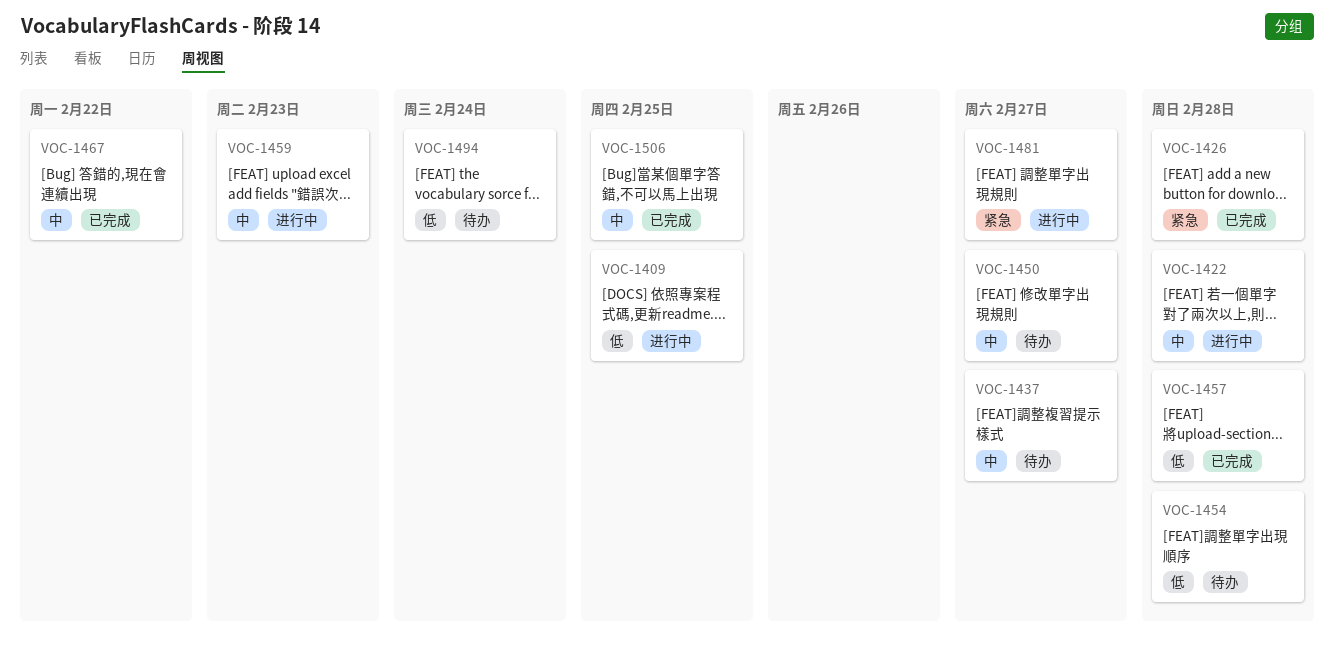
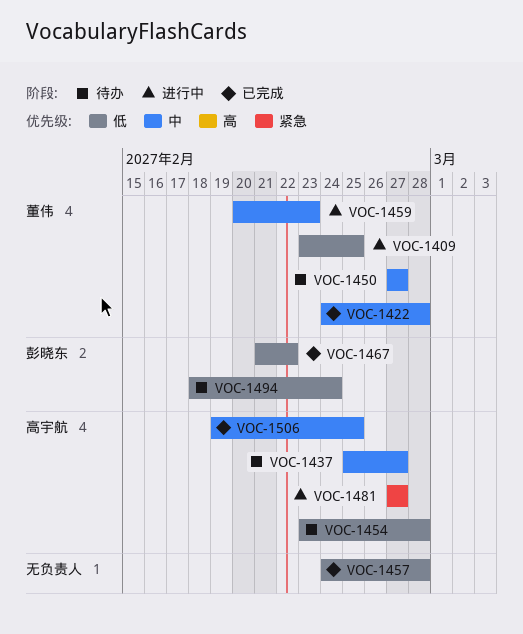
VOC-1422, status: 进行中 -> 已完成
VOC-1426: present -> none
VOC-1467, priority: 中 -> 低

